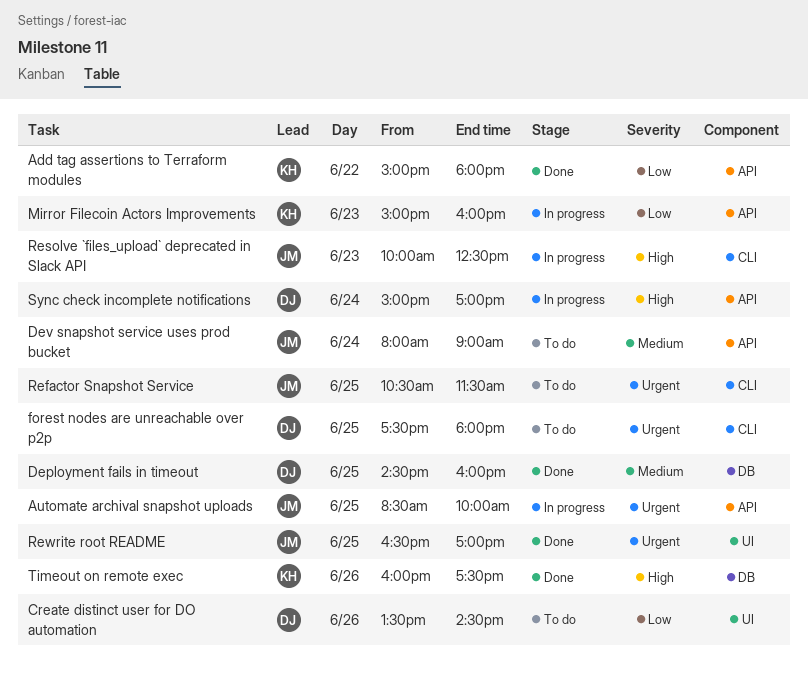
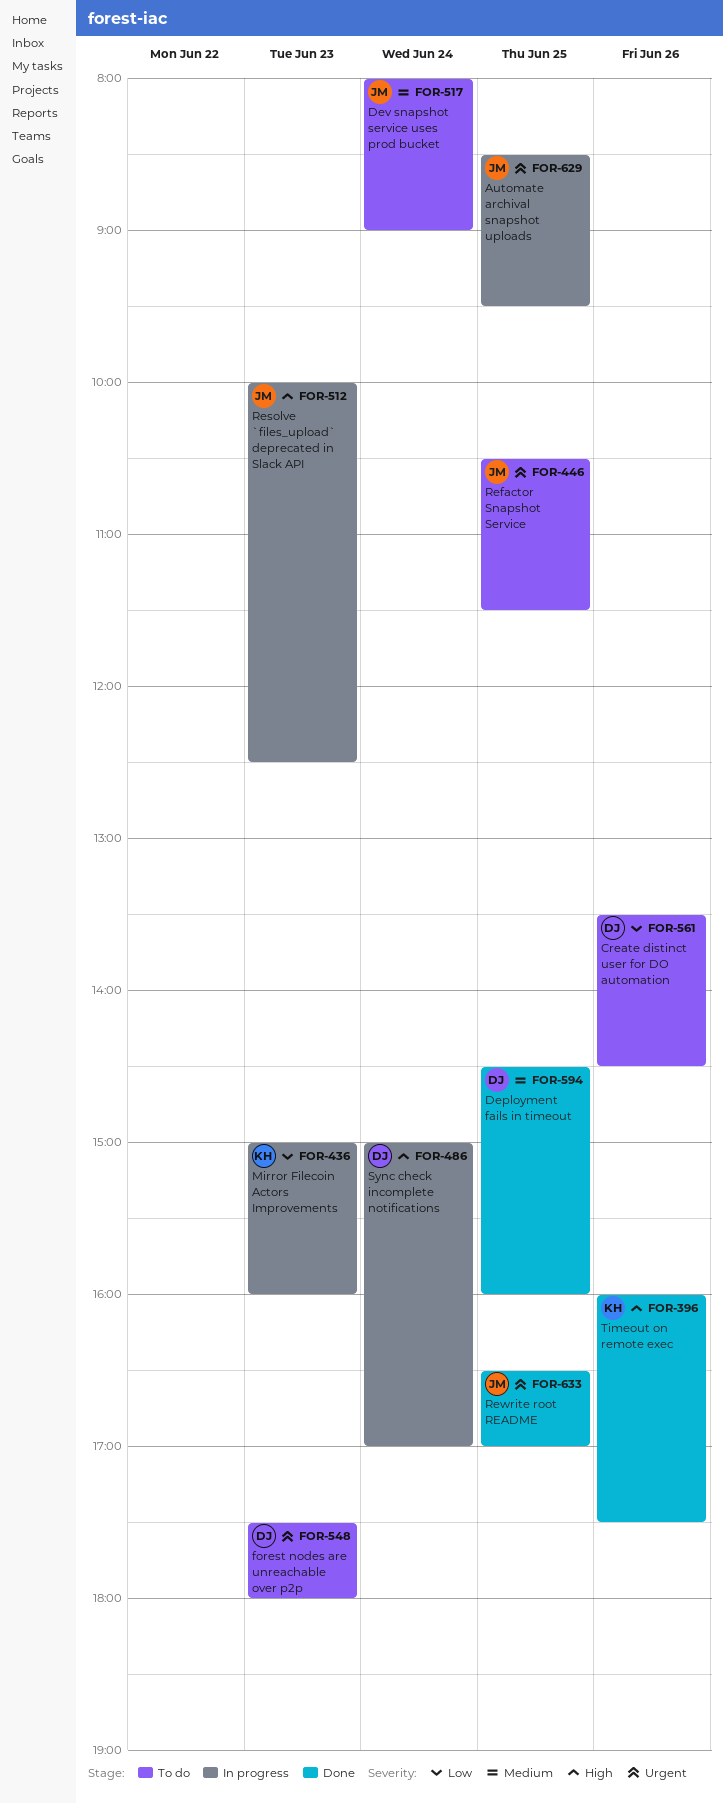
Add tag assertions to Terraform modules: present -> none
Automate archival snapshot uploads, ends: 10:00 -> 09:30
forest nodes are unreachable over p2p, day: Jun 25 -> Jun 23

